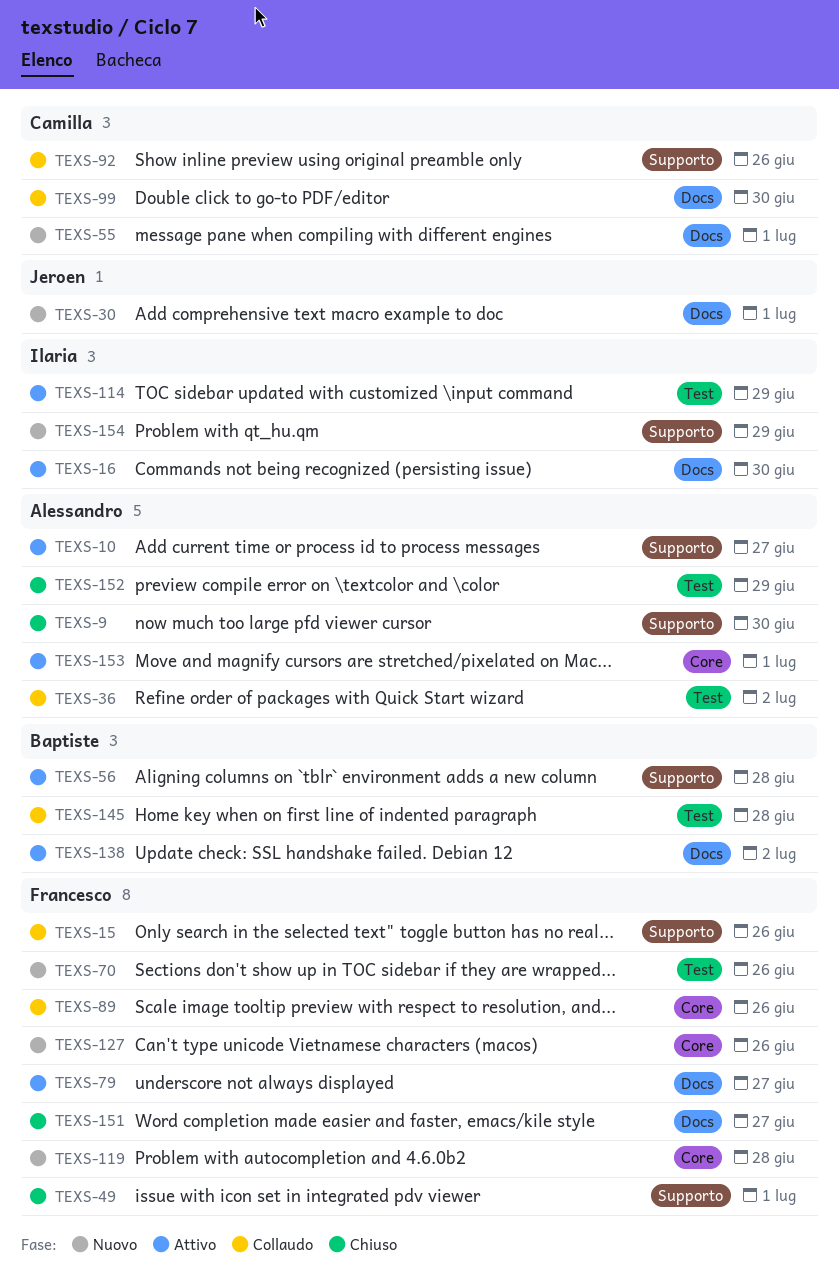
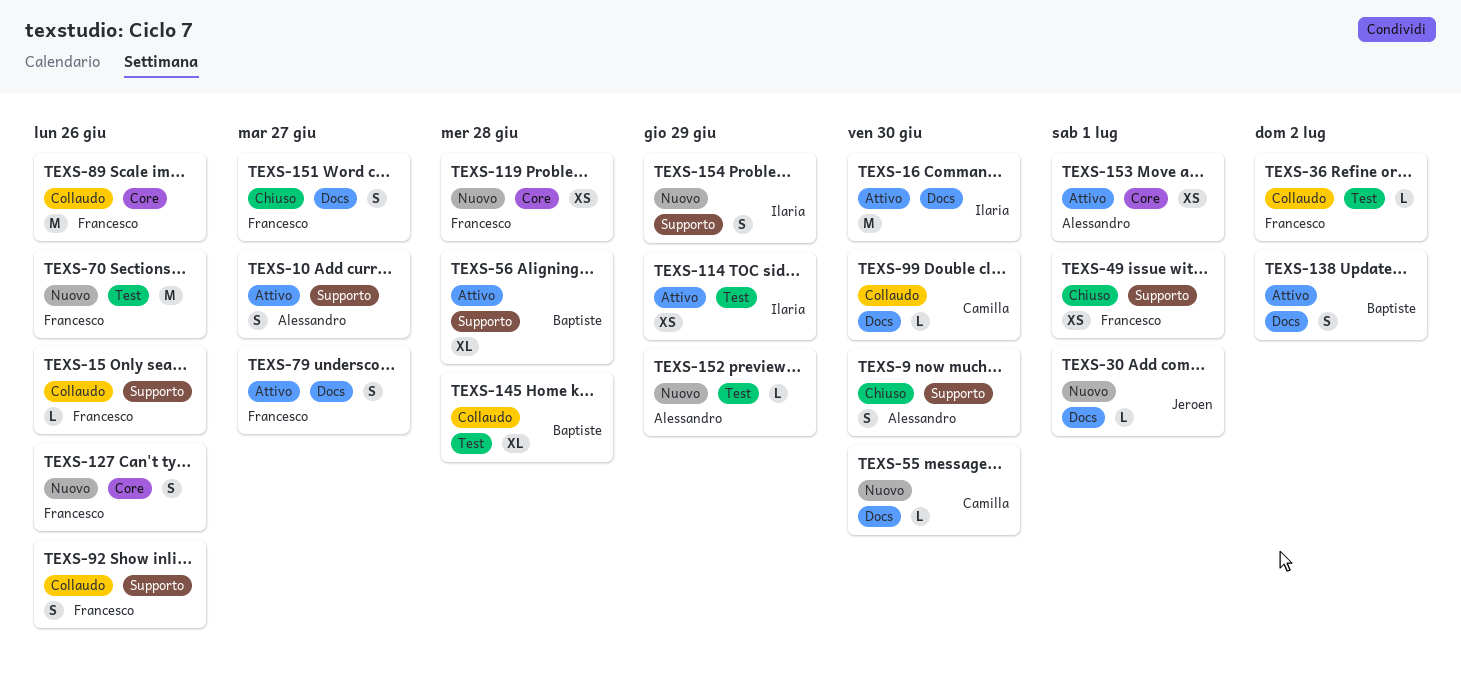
TEXS-36, owner: Alessandro -> Francesco
TEXS-55, due: Jul 1 -> Jun 30
TEXS-92, owner: Camilla -> Francesco
TEXS-152, status: Chiuso -> Nuovo

